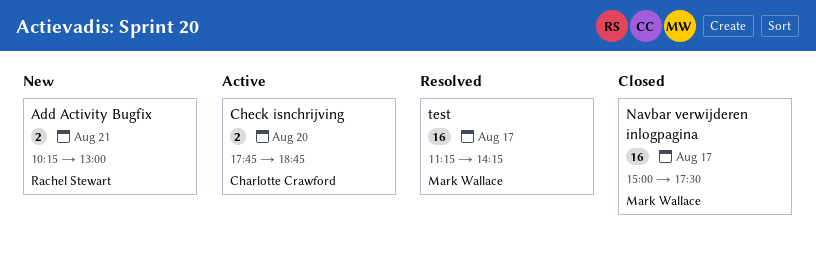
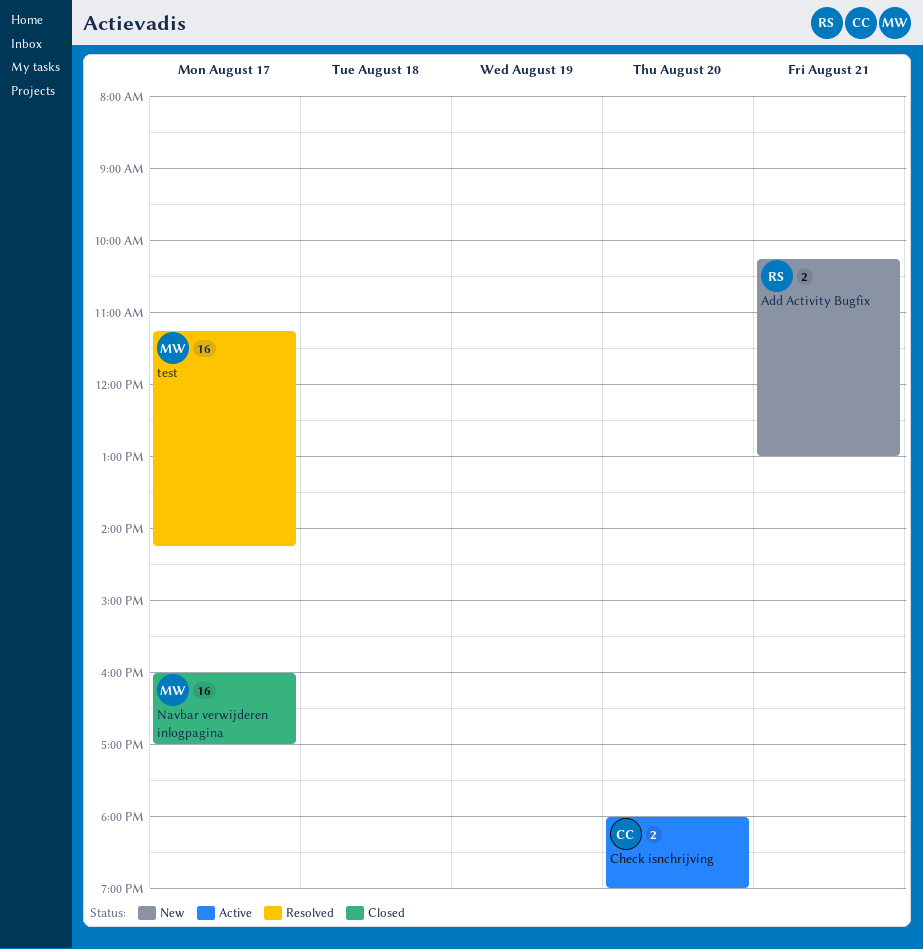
Check isnchrijving, begins: 17:45 -> 18:00
Check isnchrijving, ends: 18:45 -> 19:00
Navbar verwijderen inlogpagina, begins: 15:00 -> 16:00
Navbar verwijderen inlogpagina, ends: 17:30 -> 17:00

